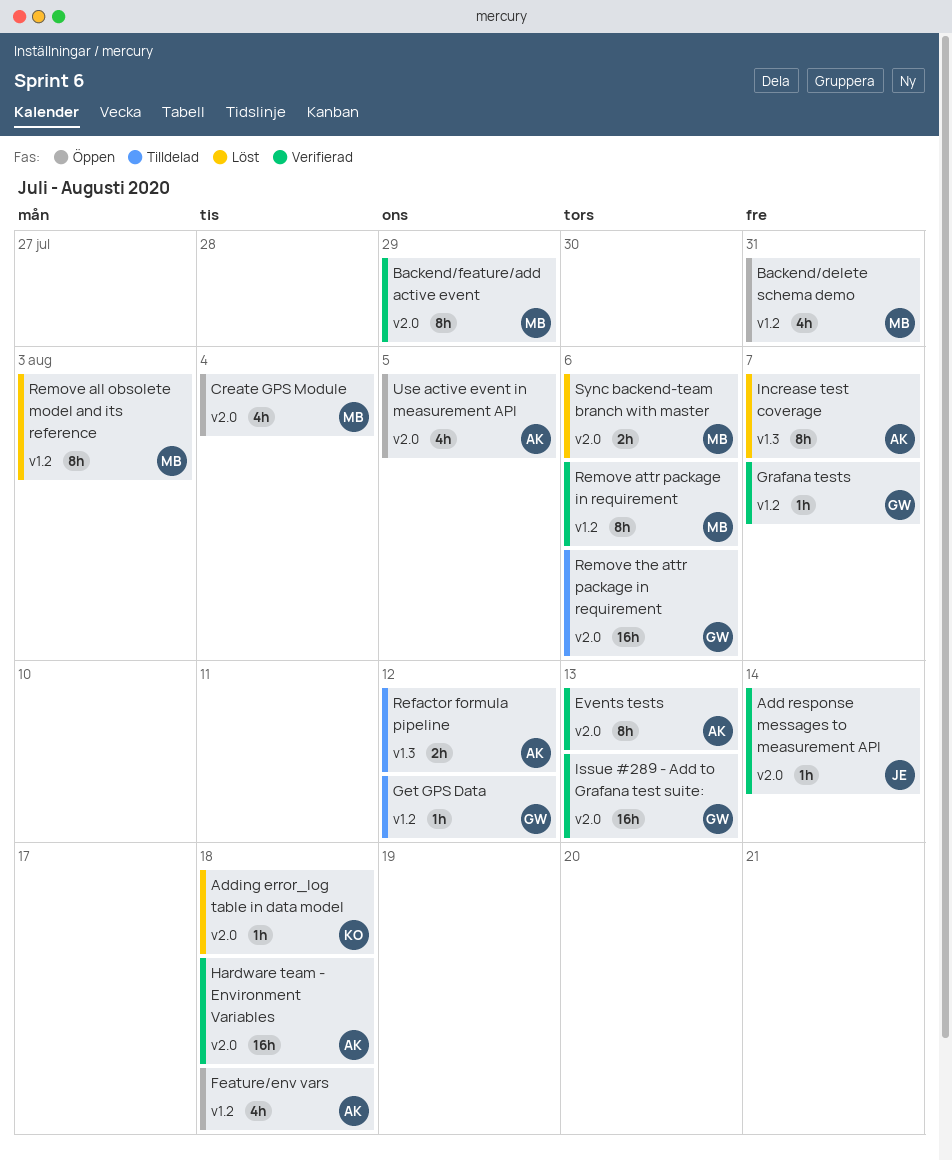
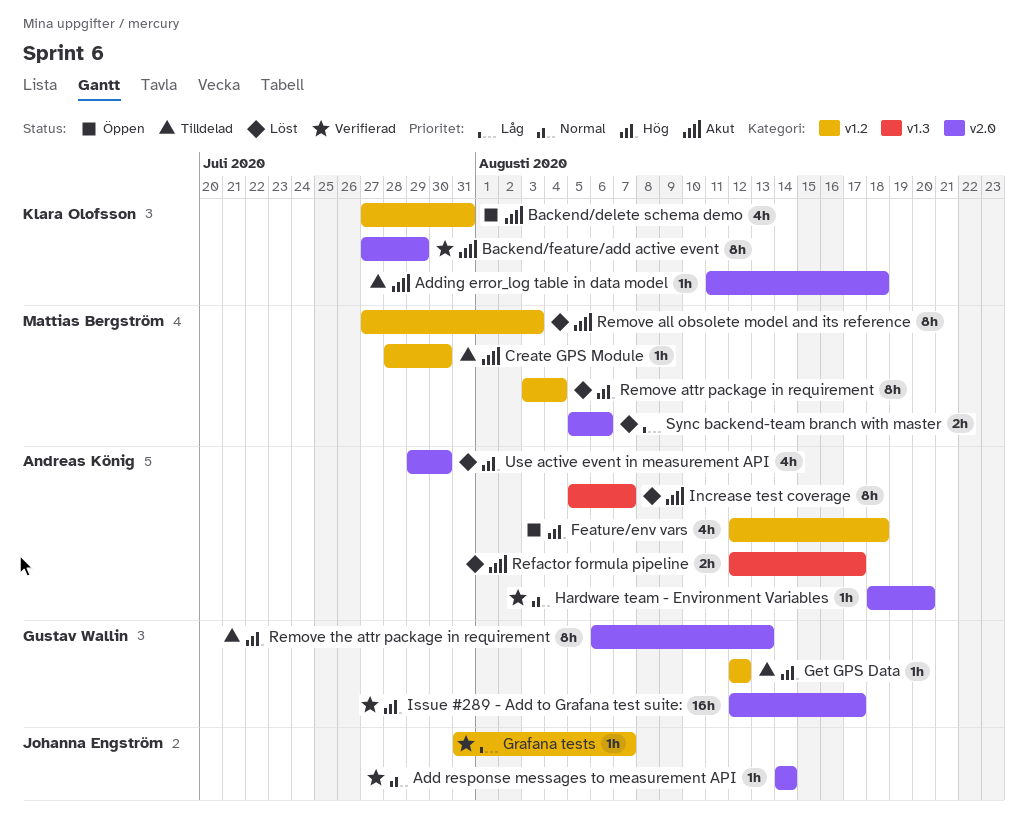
Adding error_log table in data model, status: Löst -> Tilldelad
Backend/delete schema demo, owner: Mattias Bergström -> Klara Olofsson
Backend/feature/add active event, owner: Mattias Bergström -> Klara Olofsson
Create GPS Module, status: Öppen -> Tilldelad
Create GPS Module, label: v2.0 -> v1.2
Create GPS Module, estimate: 4h -> 1h
Create GPS Module, due: Aug 4 -> Jul 30
Events tests: present -> none
Grafana tests, owner: Gustav Wallin -> Johanna Engström
Hardware team - Environment Variables, estimate: 16h -> 1h
Hardware team - Environment Variables, due: Aug 18 -> Aug 20
Issue #289 - Add to Grafana test suite:, due: Aug 13 -> Aug 17
Refactor formula pipeline, status: Tilldelad -> Löst
Refactor formula pipeline, due: Aug 12 -> Aug 17
Remove attr package in requirement, status: Verifierad -> Löst
Remove attr package in requirement, due: Aug 6 -> Aug 4
Remove the attr package in requirement, estimate: 16h -> 8h
Remove the attr package in requirement, due: Aug 6 -> Aug 13
Use active event in measurement API, status: Öppen -> Löst
Use active event in measurement API, due: Aug 5 -> Jul 30

